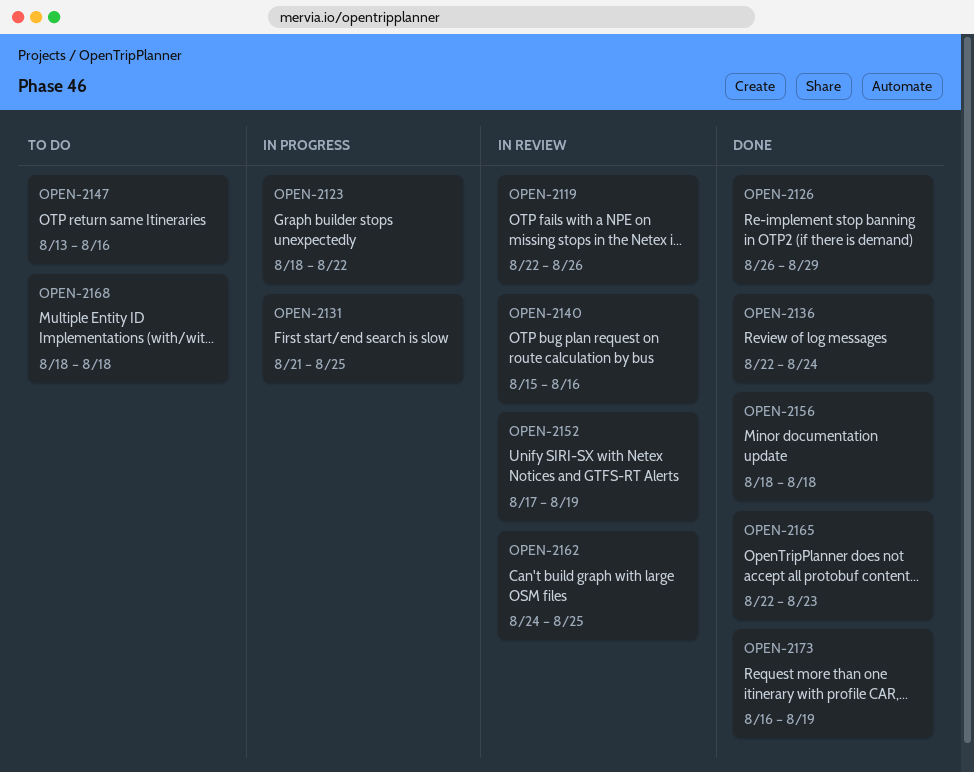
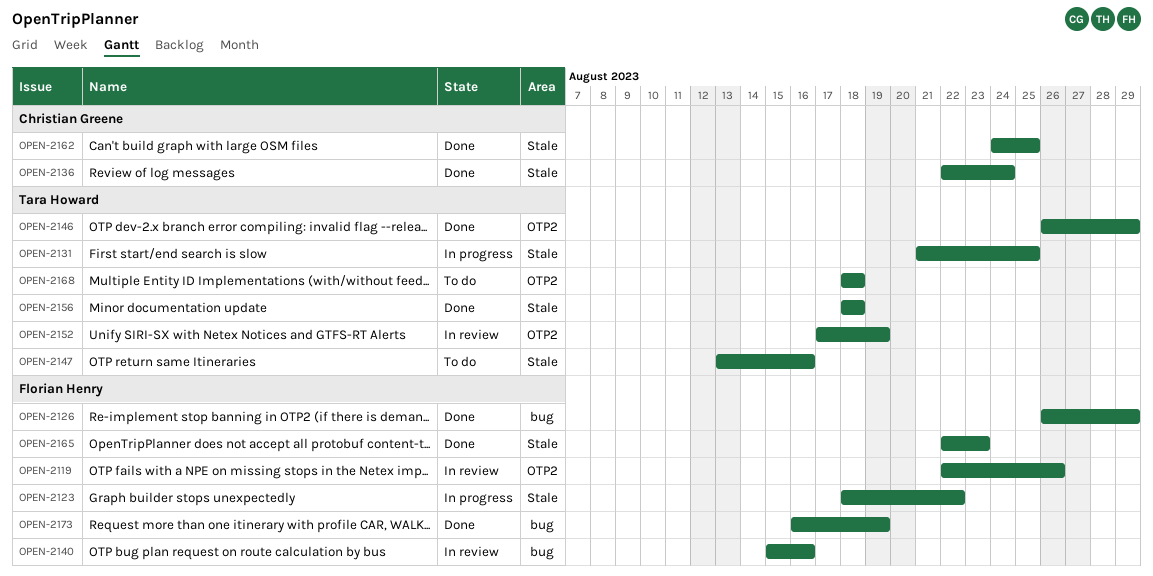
OPEN-2146: none -> present
OPEN-2162, status: In review -> Done

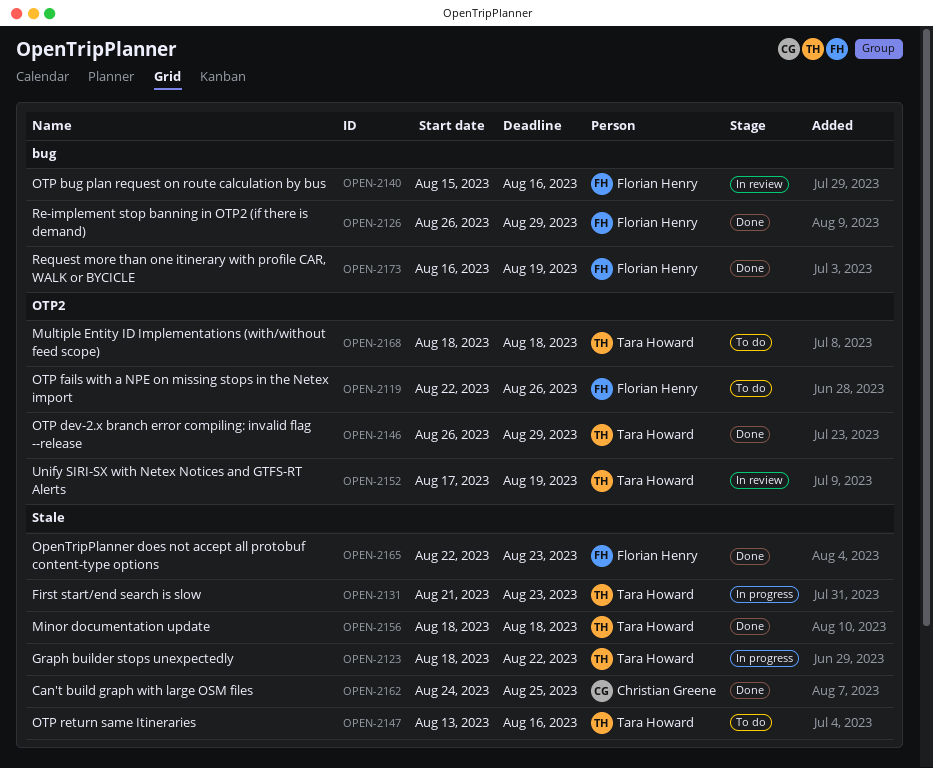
OPEN-2119, status: In review -> To do
OPEN-2123, owner: Florian Henry -> Tara Howard
OPEN-2131, due: Aug 25 -> Aug 23
OPEN-2136: present -> none

